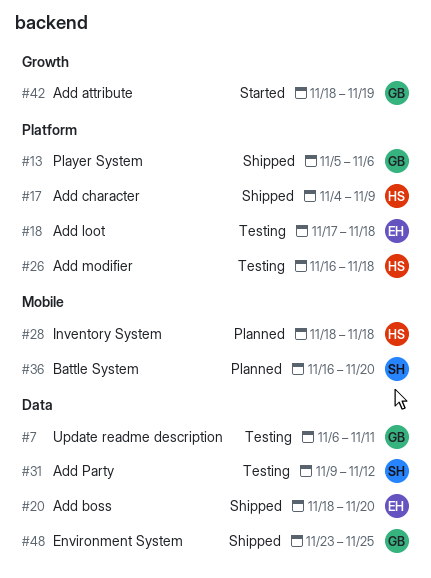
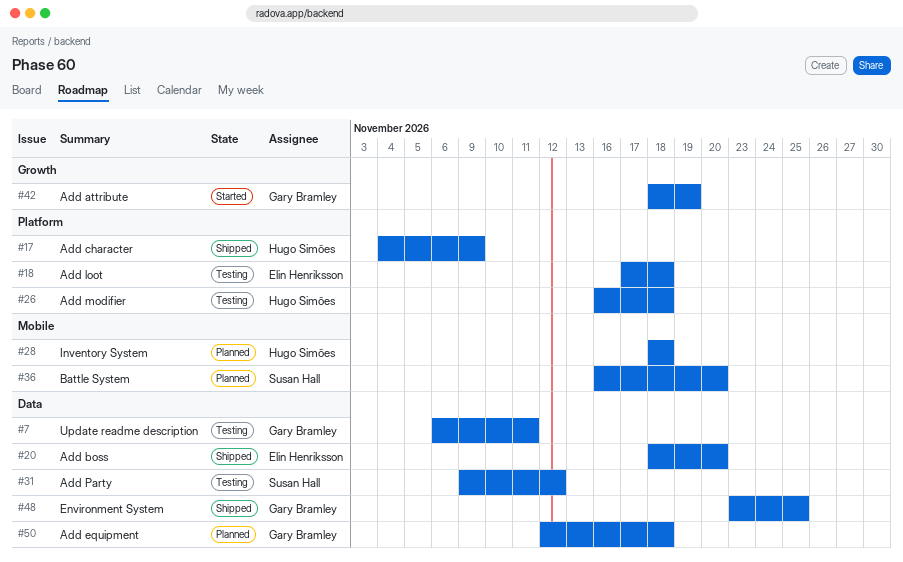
#13: present -> none
#50: none -> present

